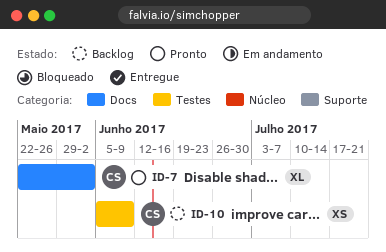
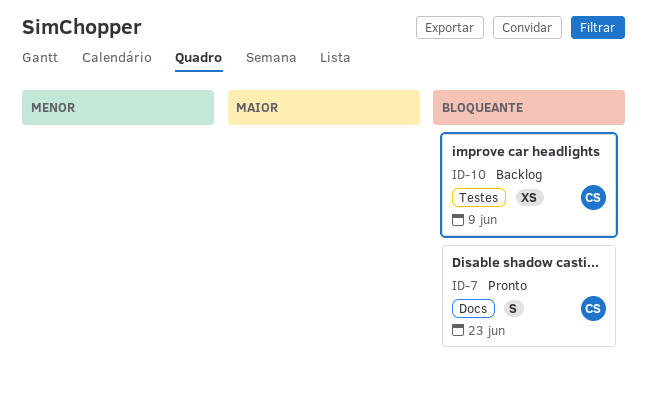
ID-7, estimate: XL -> S
ID-7, due: Jun 2 -> Jun 23

